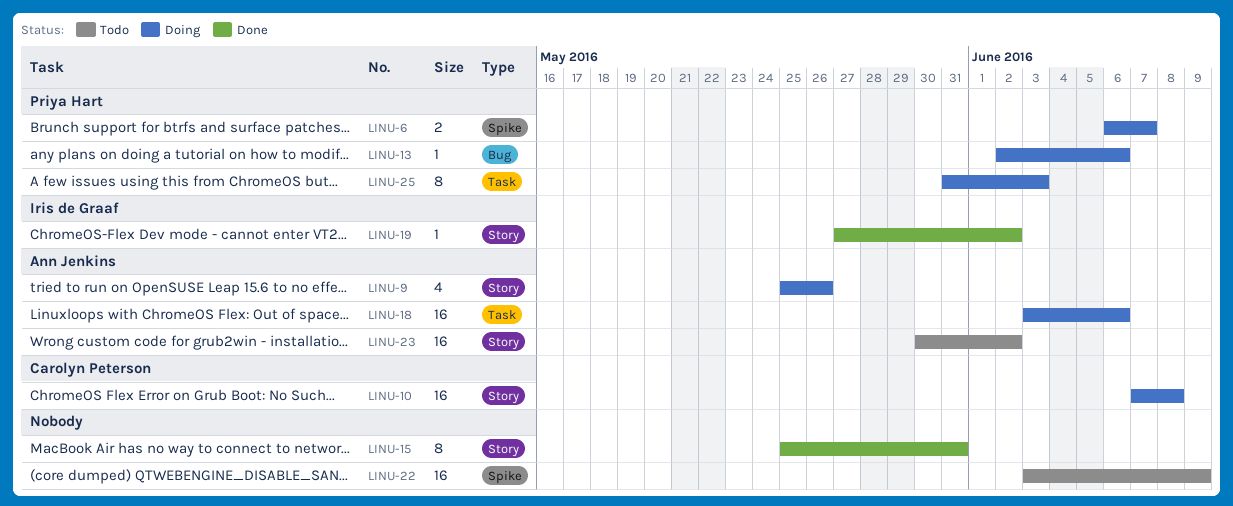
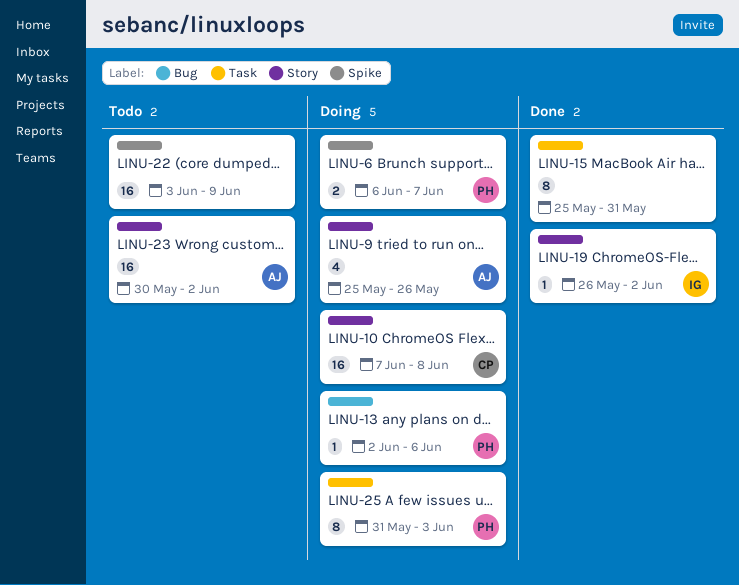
LINU-15, label: Story -> Task
LINU-18: present -> none
LINU-19, start: May 27 -> May 26

